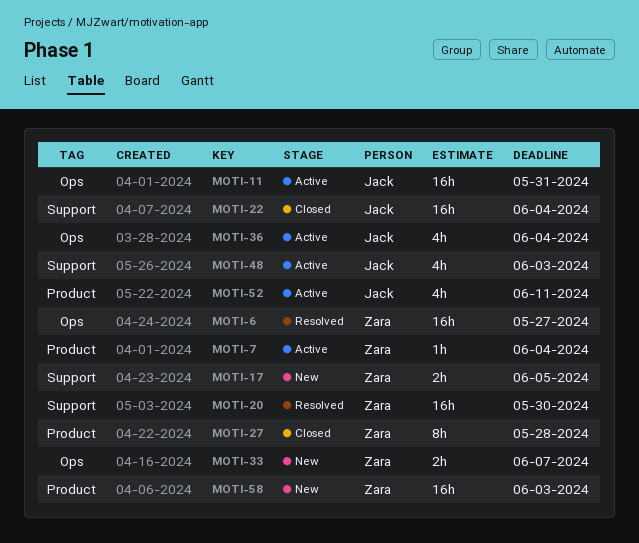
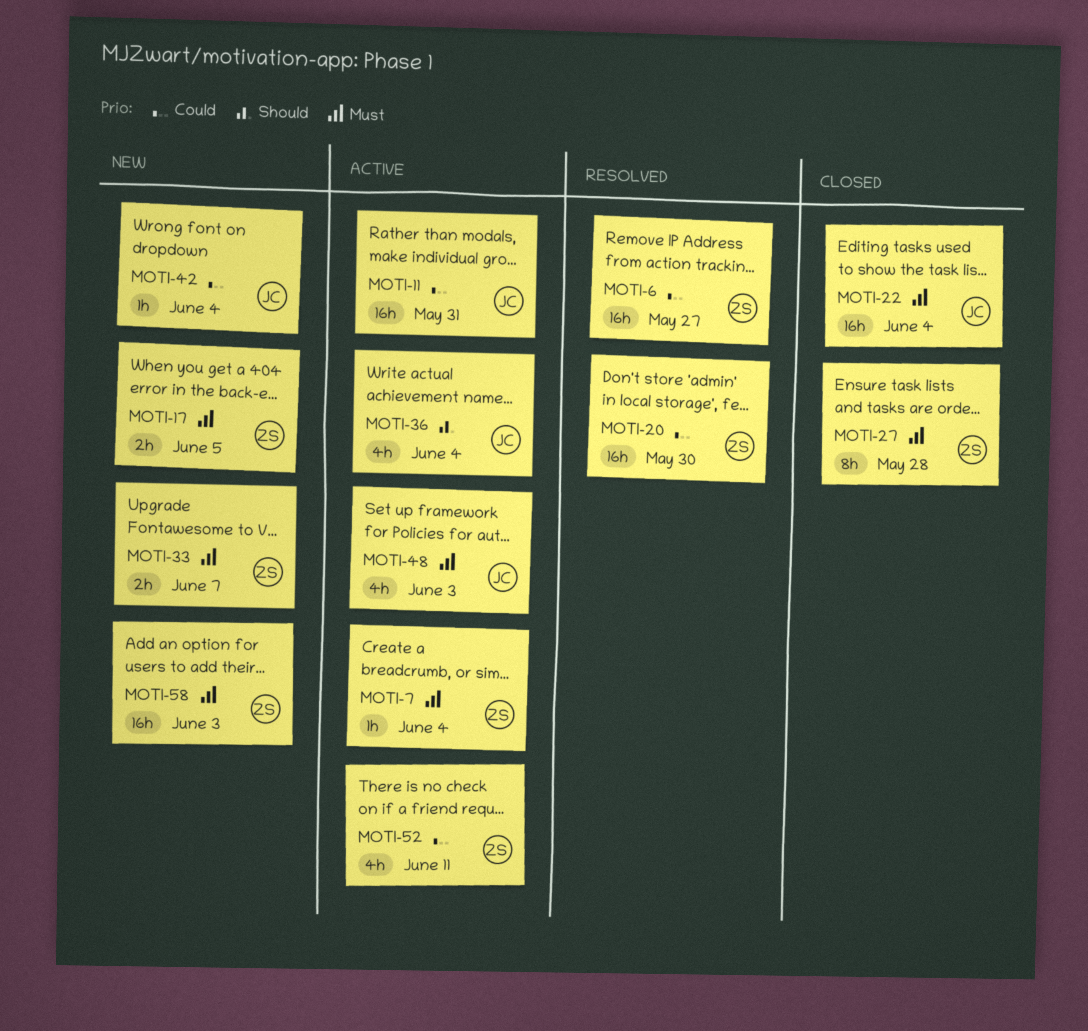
MOTI-42: none -> present
MOTI-52, owner: Jack -> Zara

